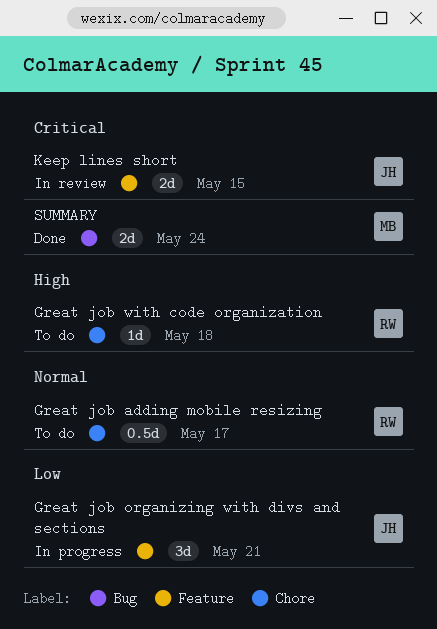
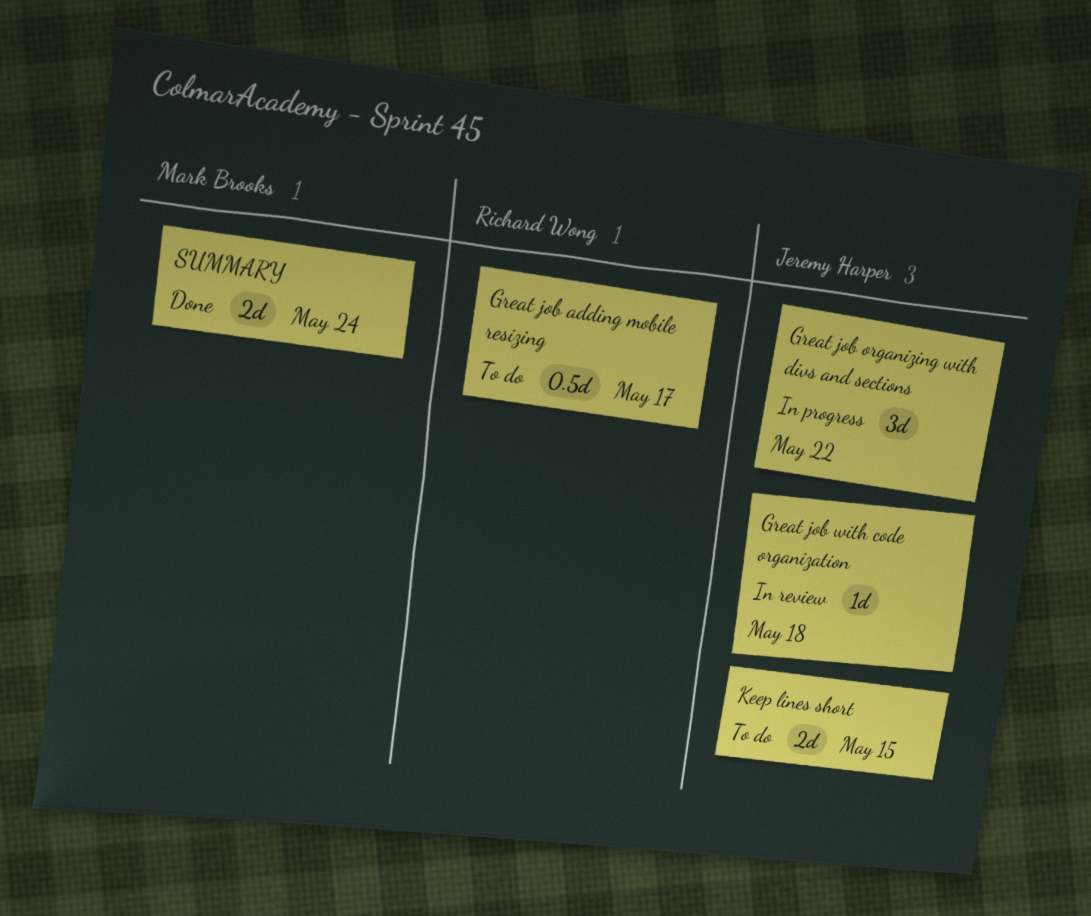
Great job organizing with divs and sections, due: May 21 -> May 22
Great job with code organization, status: To do -> In review
Great job with code organization, owner: Richard Wong -> Jeremy Harper
Keep lines short, status: In review -> To do

